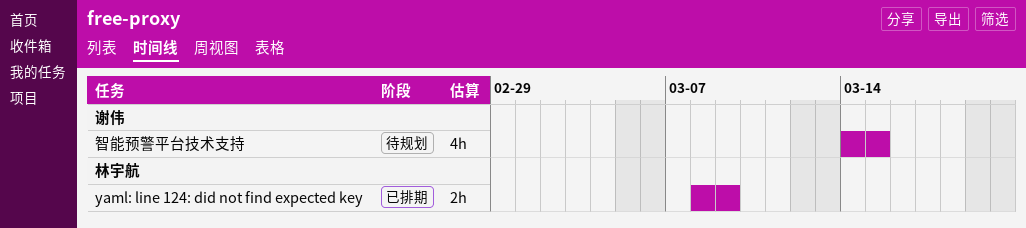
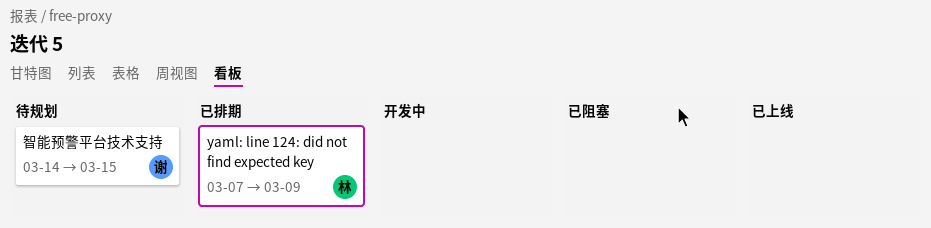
yaml: line 124: did not find expected key, start: Mar 8 -> Mar 7

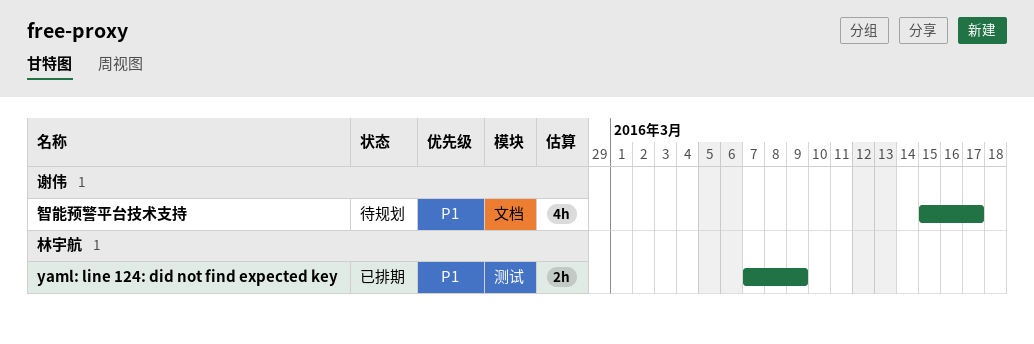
智能预警平台技术支持, start: Mar 14 -> Mar 15
智能预警平台技术支持, due: Mar 15 -> Mar 17

